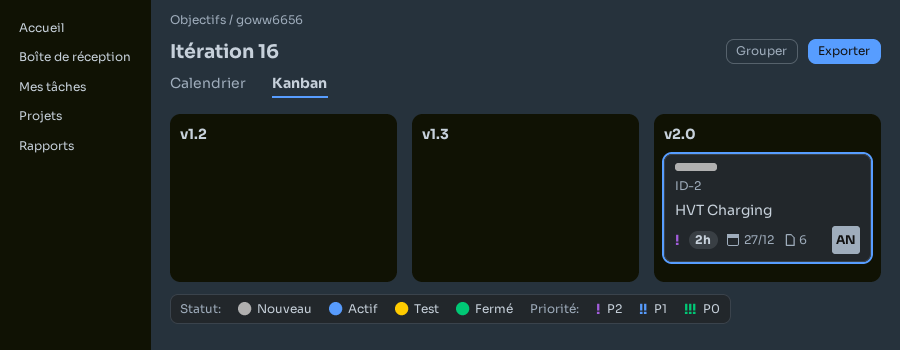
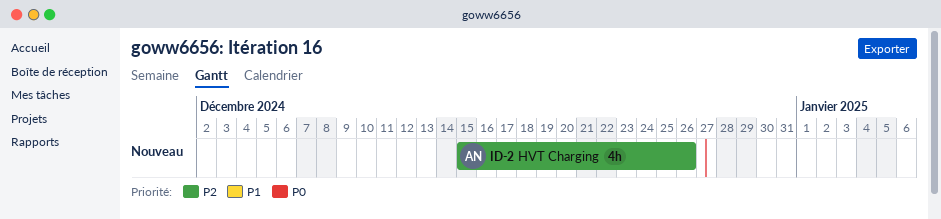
ID-2, estimate: 2h -> 4h
ID-2, due: Dec 27 -> Dec 26

